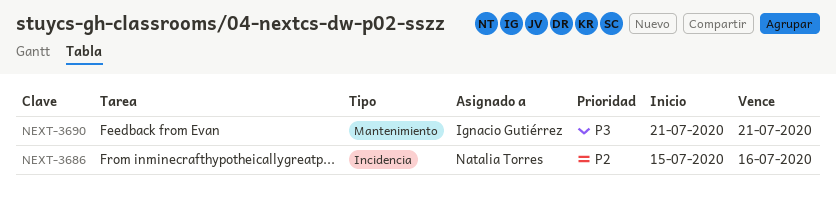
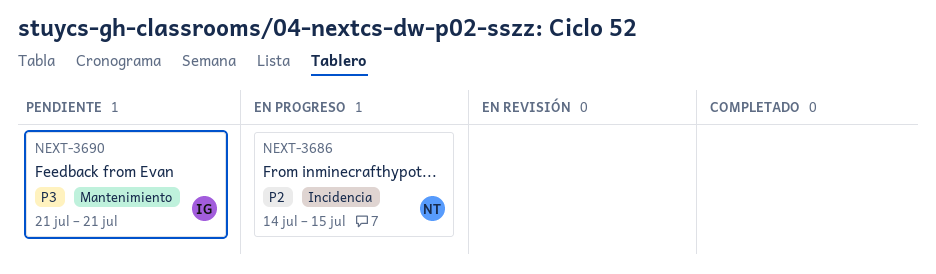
NEXT-3686, start: Jul 15 -> Jul 14
NEXT-3686, due: Jul 16 -> Jul 15

